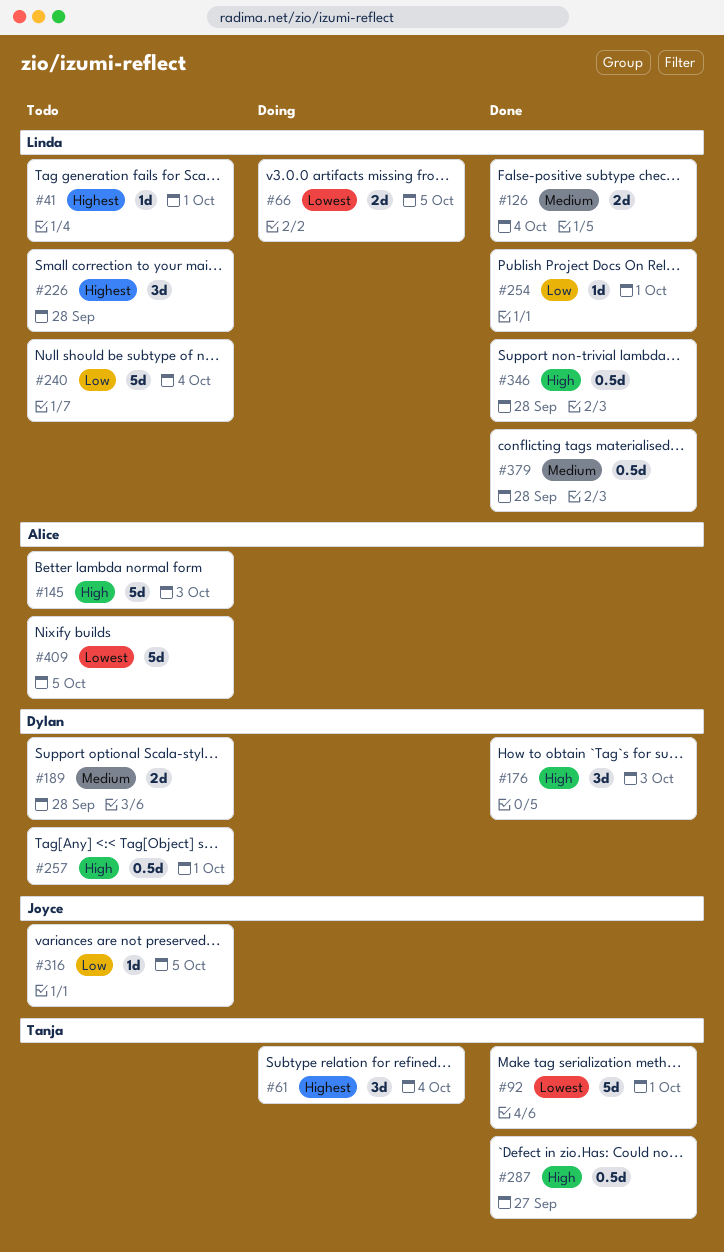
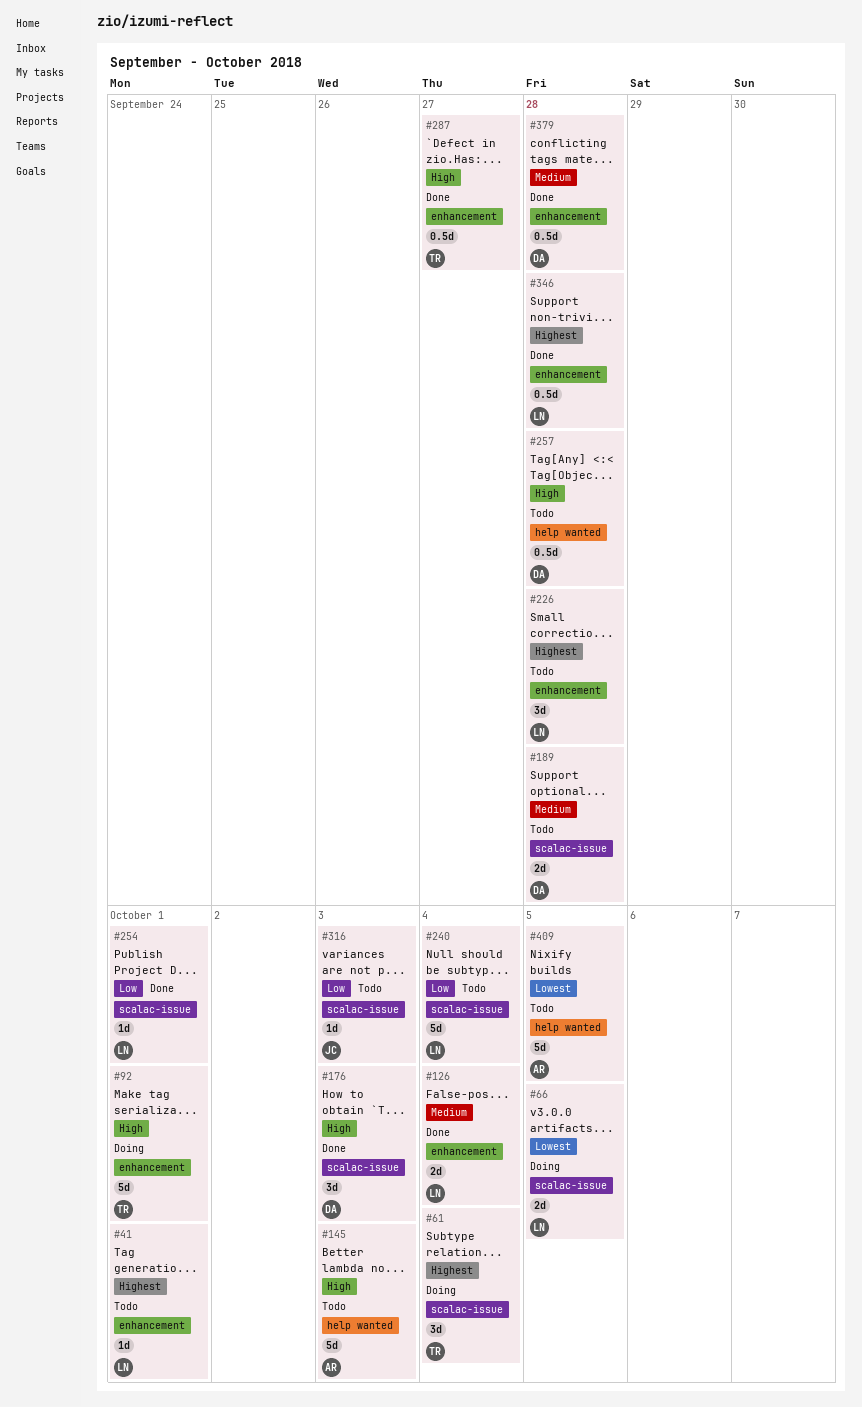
#92, status: Done -> Doing
#92, priority: Lowest -> High
#257, due: Oct 1 -> Sep 28
#316, due: Oct 5 -> Oct 3
#346, priority: High -> Highest
#379, owner: Linda -> Dylan

